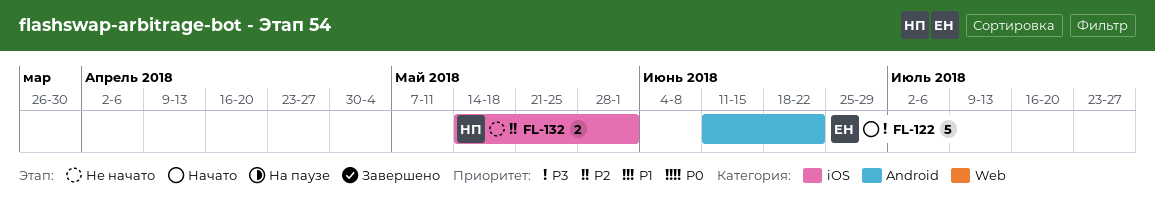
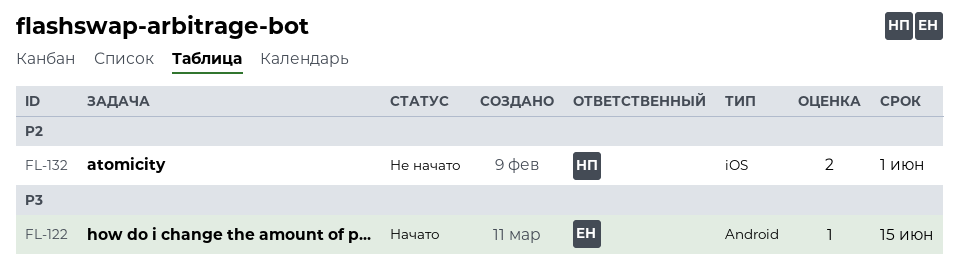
FL-122, estimate: 5 -> 1
FL-122, due: Jun 22 -> Jun 15

